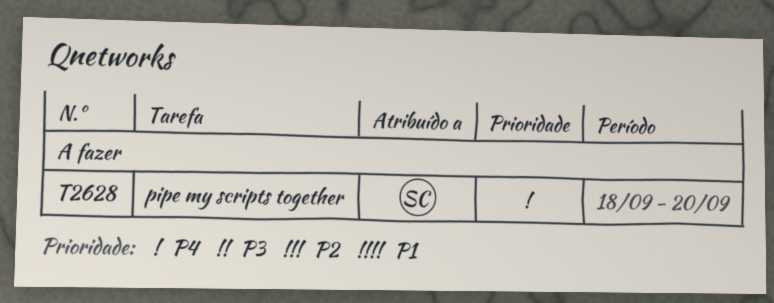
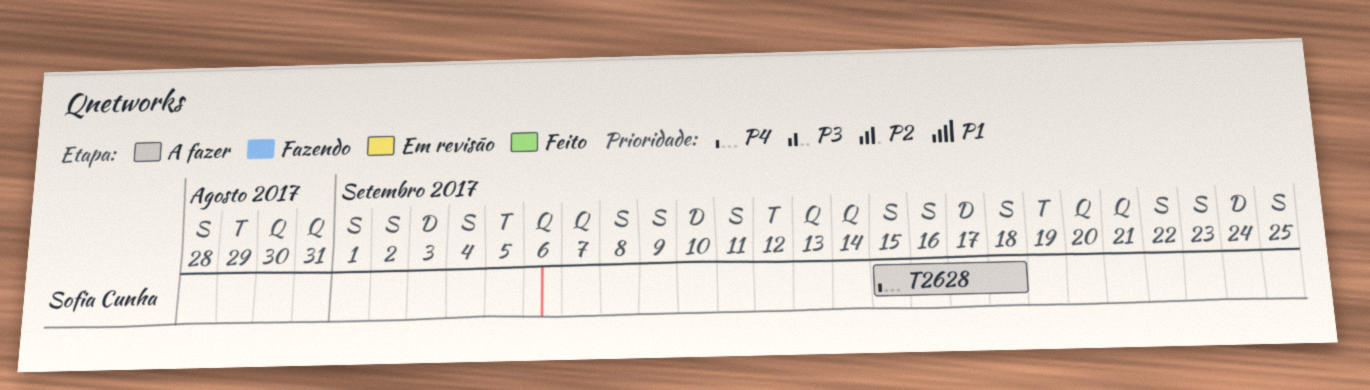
T2628, start: Sep 18 -> Sep 15
T2628, due: Sep 20 -> Sep 18

